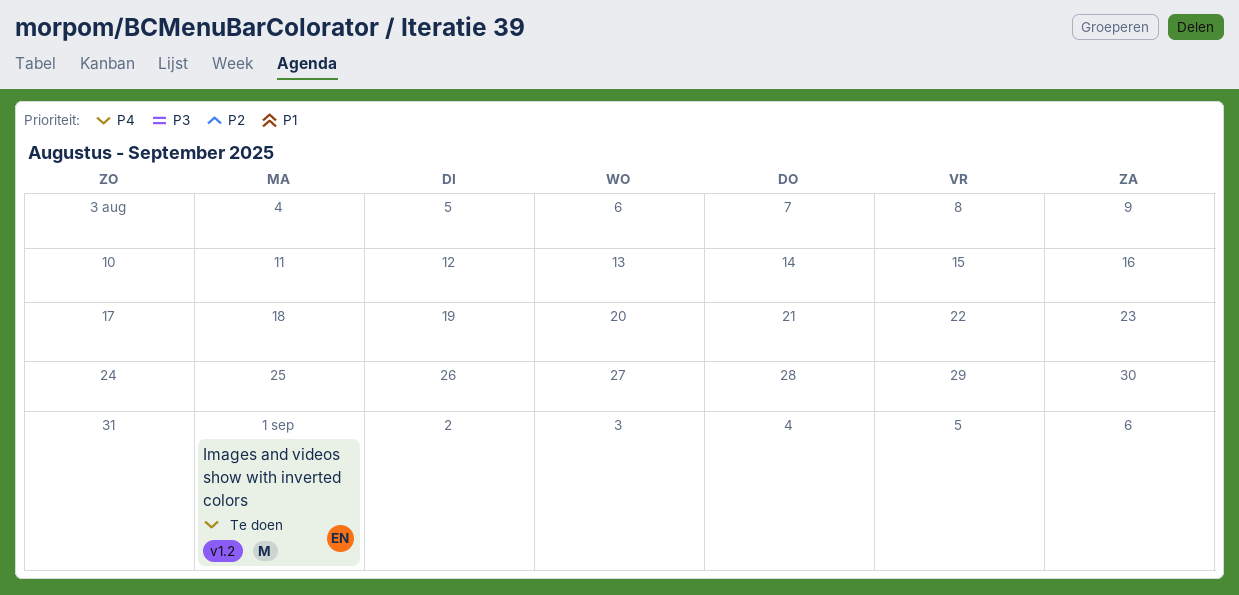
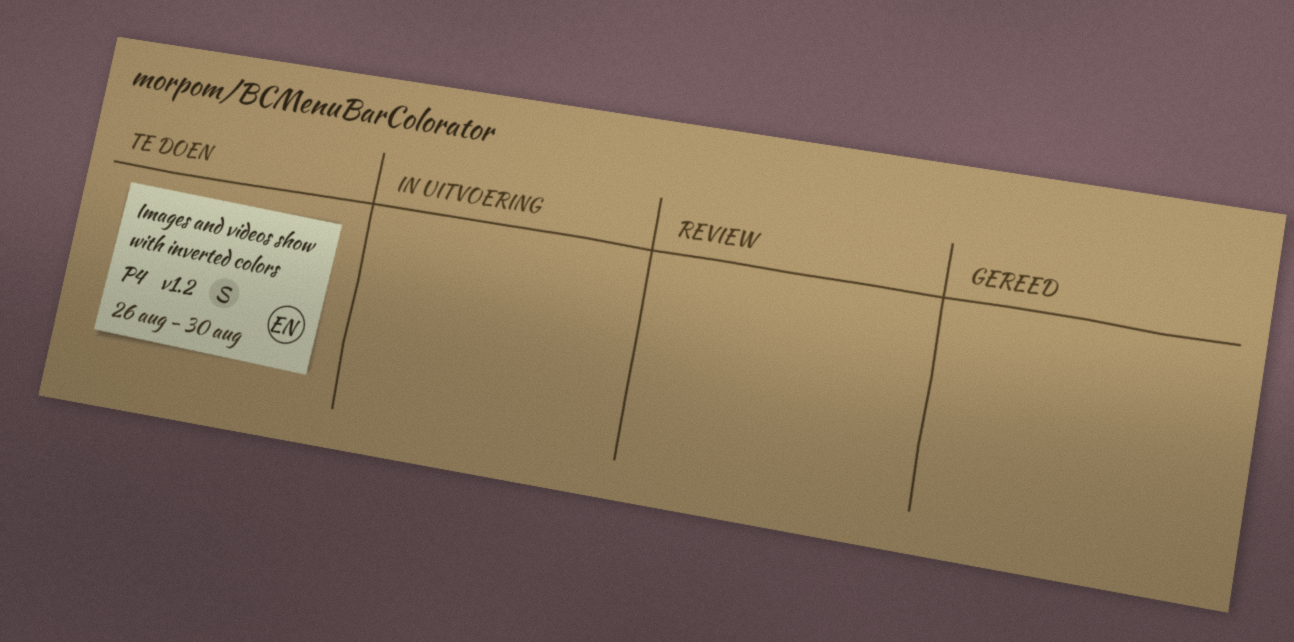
Images and videos show with inverted colors, estimate: M -> S
Images and videos show with inverted colors, due: Sep 1 -> Aug 30

